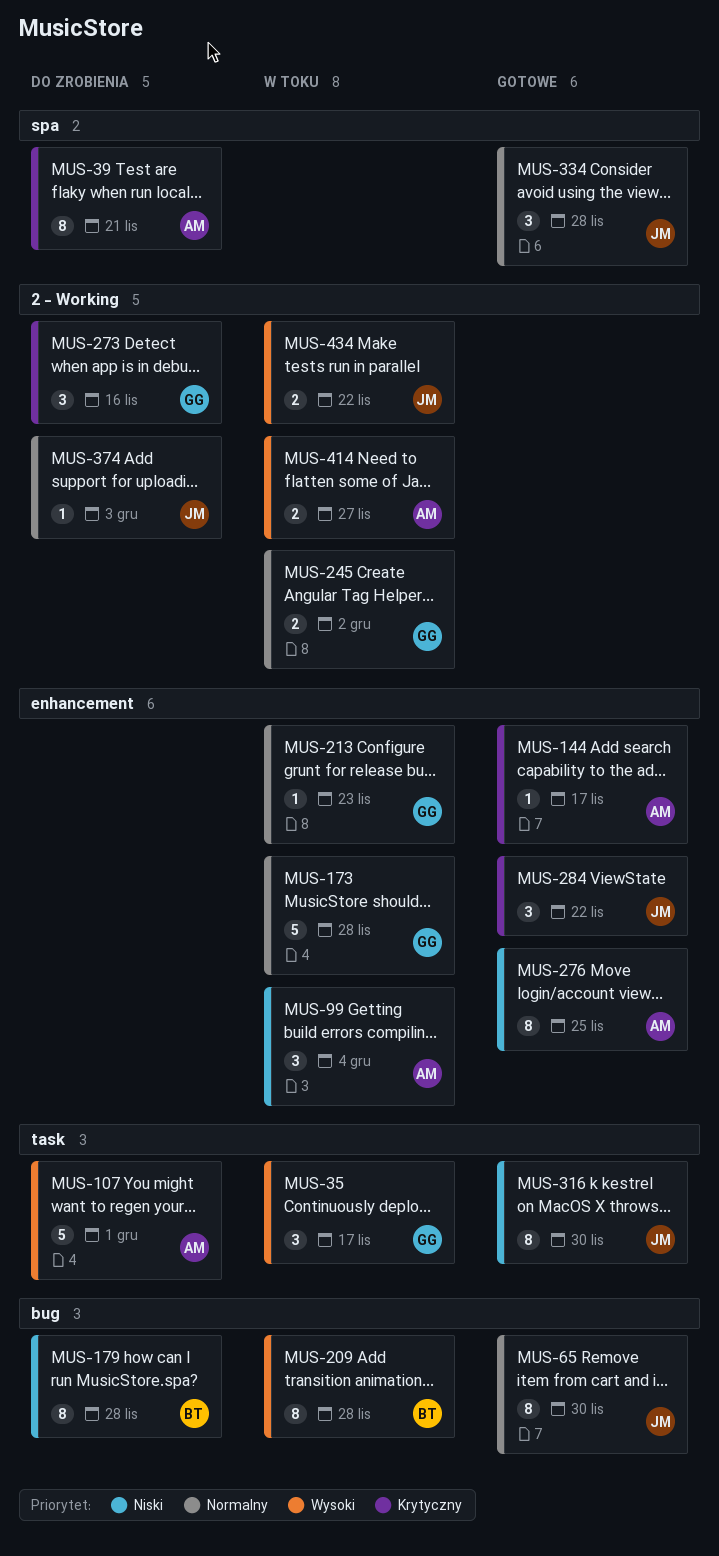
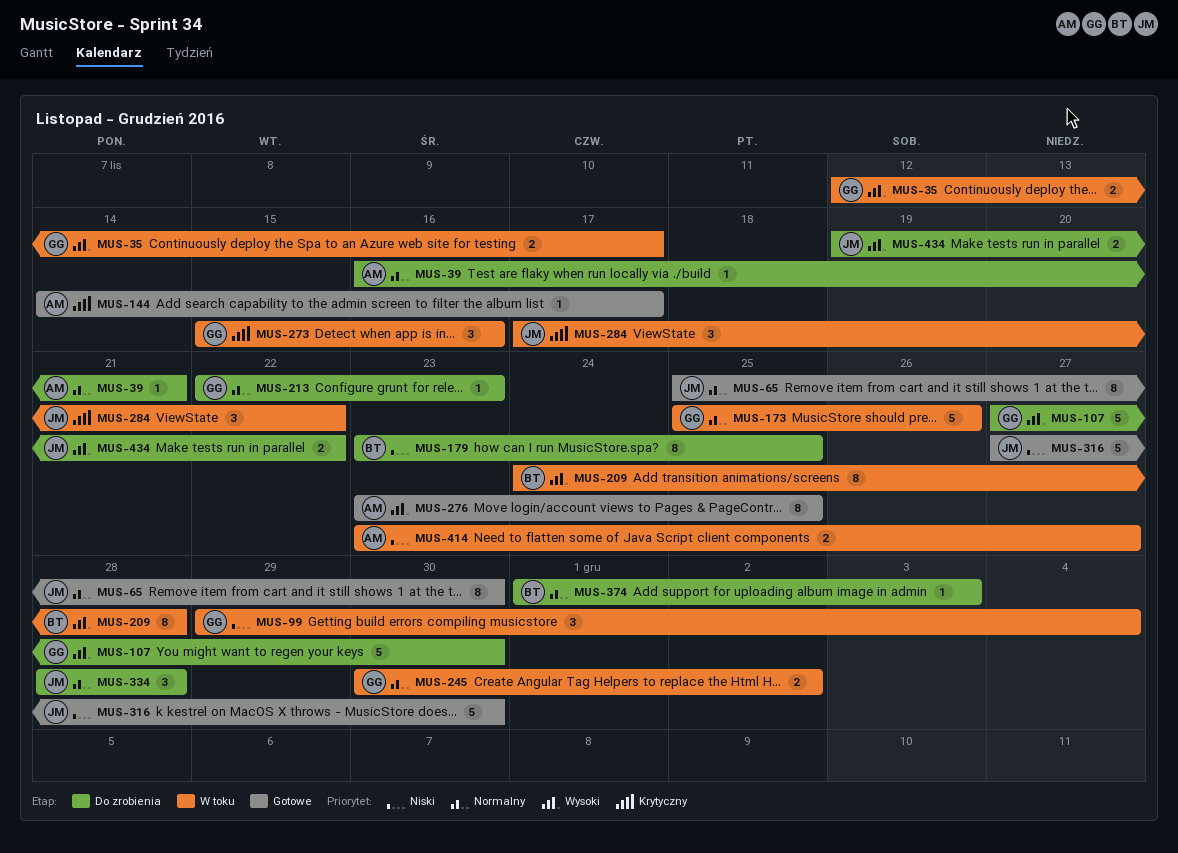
MUS-35, estimate: 3 -> 2
MUS-39, priority: Krytyczny -> Normalny
MUS-39, estimate: 8 -> 1
MUS-99, owner: AM -> GG
MUS-107, owner: AM -> GG
MUS-107, due: Dec 1 -> Nov 30
MUS-173, due: Nov 28 -> Nov 26
MUS-179, due: Nov 28 -> Nov 25
MUS-213, status: W toku -> Do zrobienia
MUS-273, status: Do zrobienia -> W toku
MUS-276, priority: Niski -> Wysoki
MUS-284, status: Gotowe -> W toku
MUS-316, estimate: 8 -> 5
MUS-334, status: Gotowe -> Do zrobienia
MUS-374, owner: JM -> BT
MUS-414, priority: Wysoki -> Niski
MUS-434, status: W toku -> Do zrobienia

